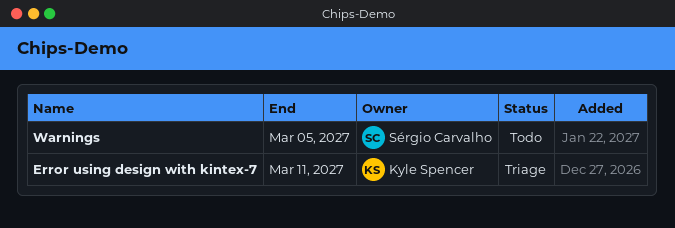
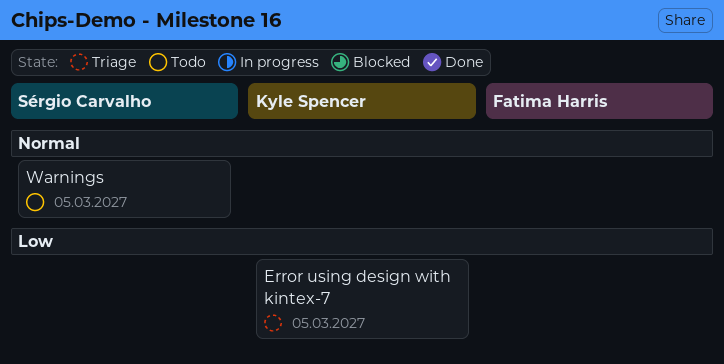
Error using design with kintex-7, due: Mar 11 -> Mar 5

